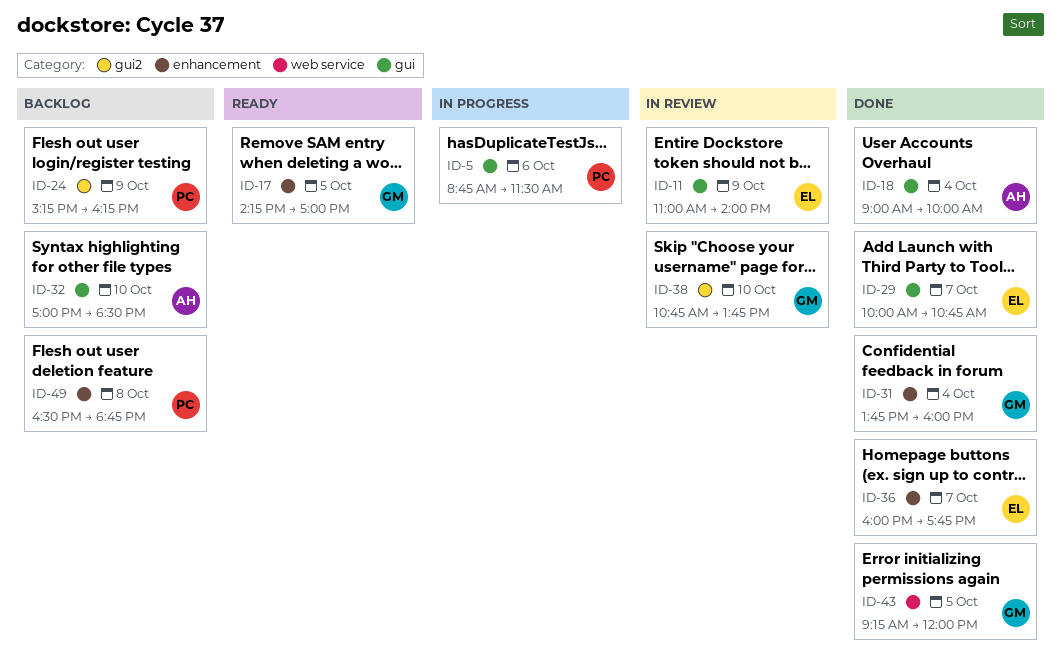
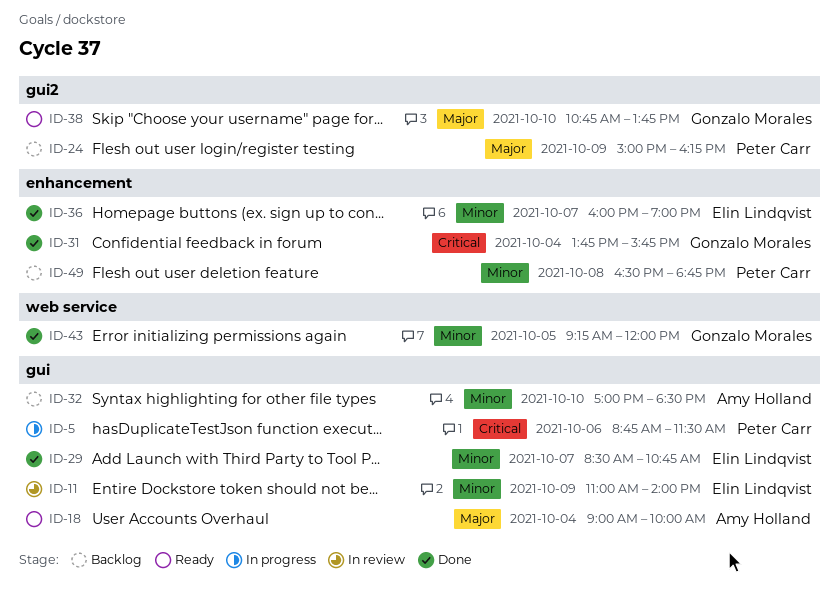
ID-17: present -> none
ID-18, status: Done -> Ready
ID-24, begins: 15:15 -> 15:00
ID-29, begins: 10:00 -> 08:30
ID-31, ends: 16:00 -> 15:45
ID-36, ends: 17:45 -> 19:00
ID-38, status: In review -> Ready

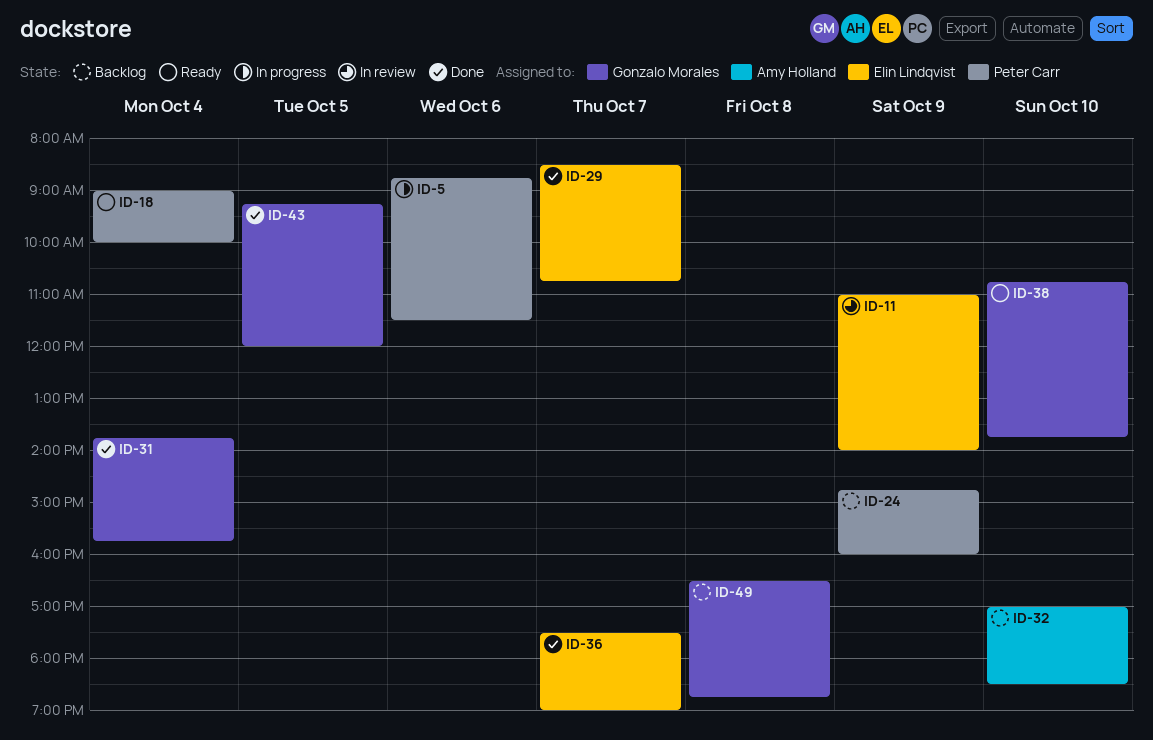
ID-18, owner: Amy Holland -> Peter Carr
ID-24, begins: 15:00 -> 14:45
ID-24, ends: 16:15 -> 16:00
ID-36, begins: 16:00 -> 17:30
ID-49, owner: Peter Carr -> Gonzalo Morales

